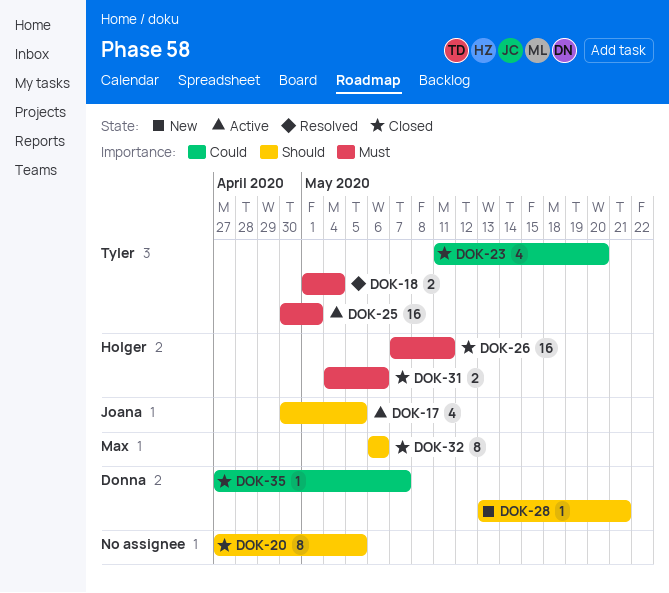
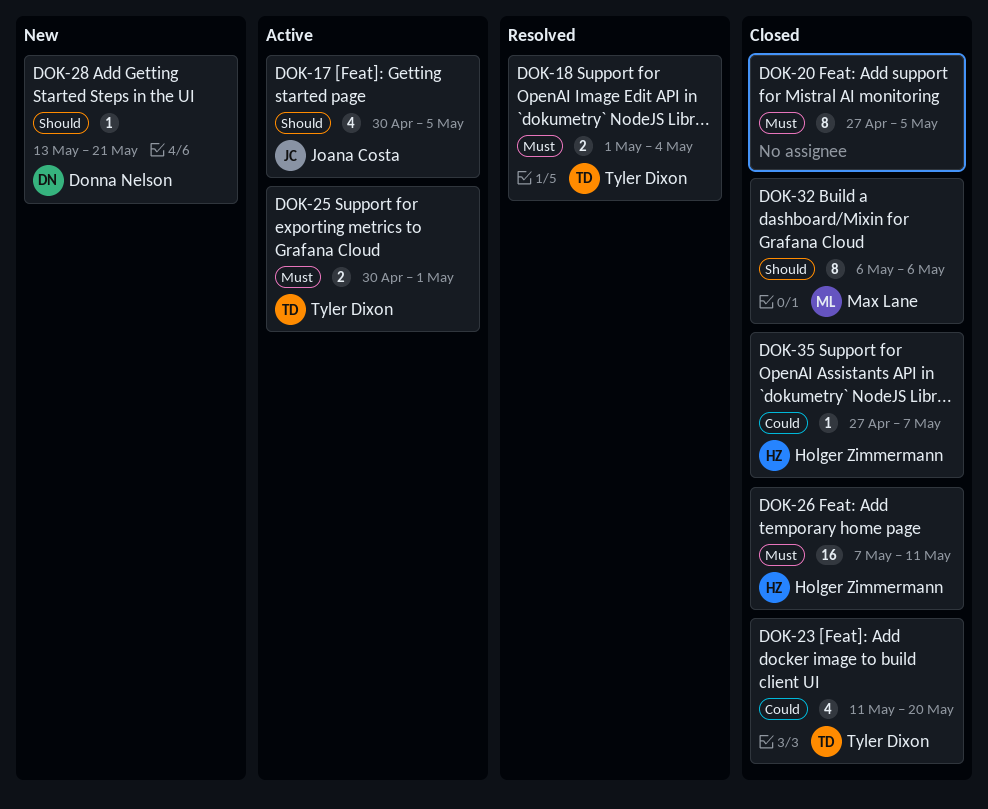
DOK-20, priority: Should -> Must
DOK-25, estimate: 16 -> 2
DOK-31: present -> none
DOK-35, owner: Donna Nelson -> Holger Zimmermann

